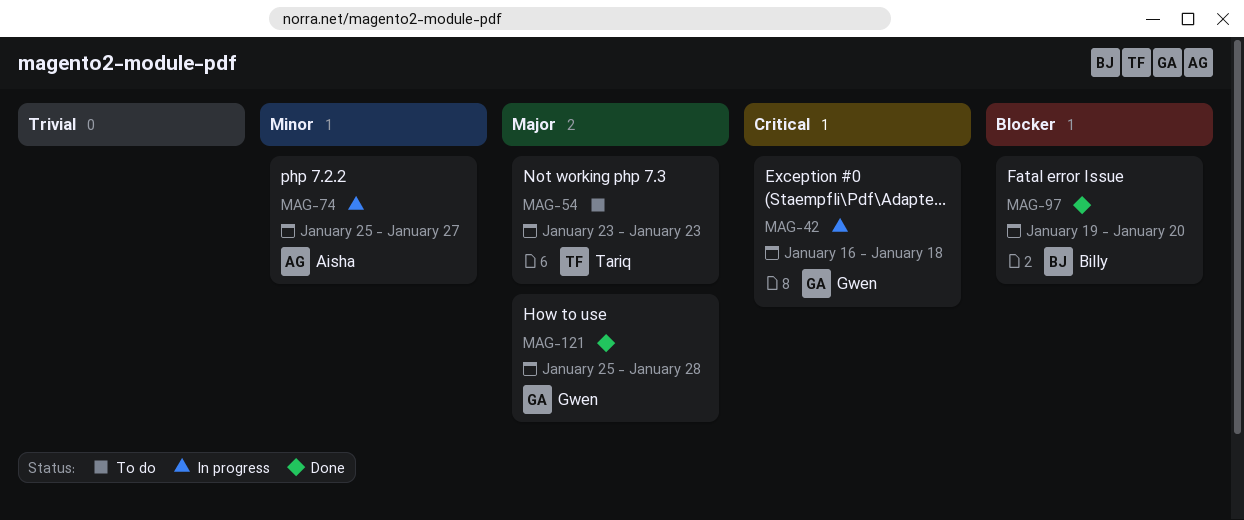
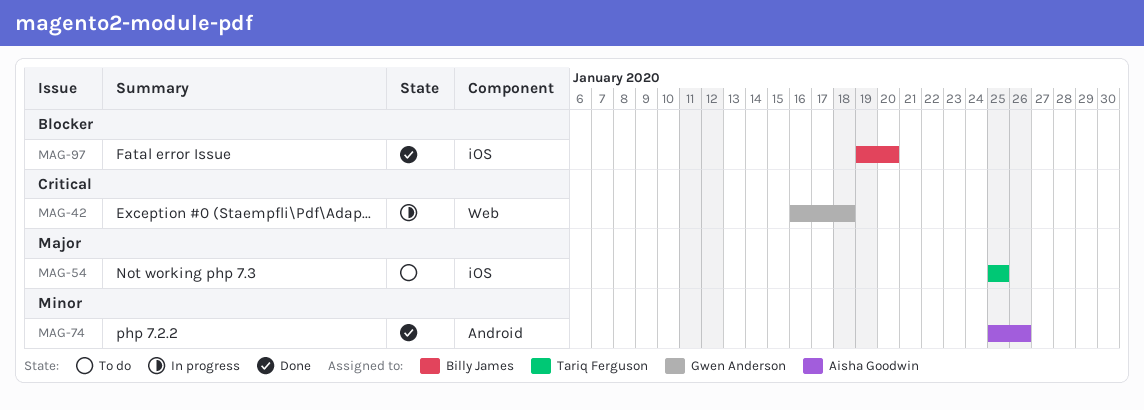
MAG-54, start: Jan 23 -> Jan 25
MAG-54, due: Jan 23 -> Jan 25
MAG-74, status: In progress -> Done
MAG-74, due: Jan 27 -> Jan 26
MAG-121: present -> none

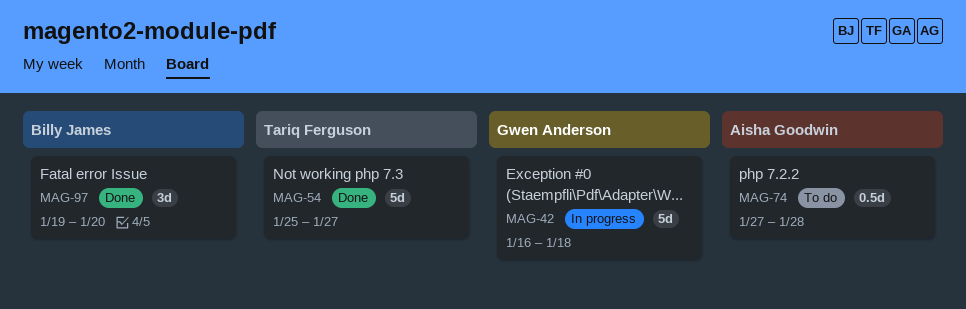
MAG-54, status: To do -> Done
MAG-54, due: Jan 25 -> Jan 27
MAG-74, status: Done -> To do
MAG-74, start: Jan 25 -> Jan 27
MAG-74, due: Jan 26 -> Jan 28

